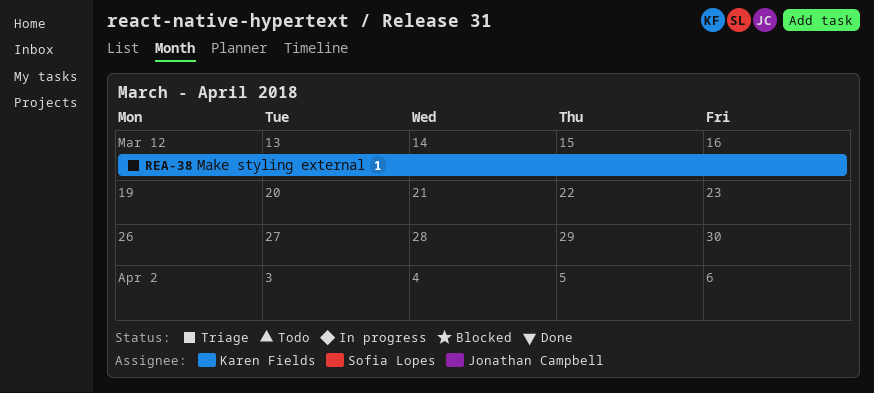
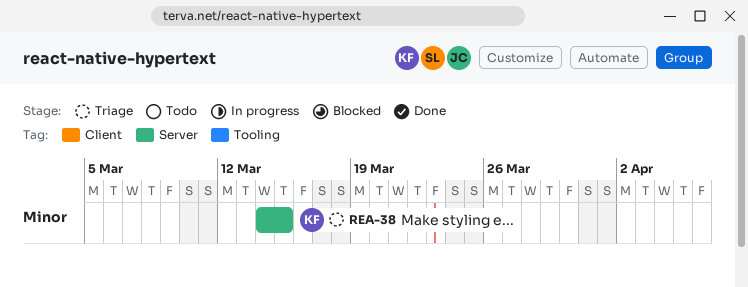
REA-38, start: Mar 12 -> Mar 14
REA-38, due: Mar 16 -> Mar 15

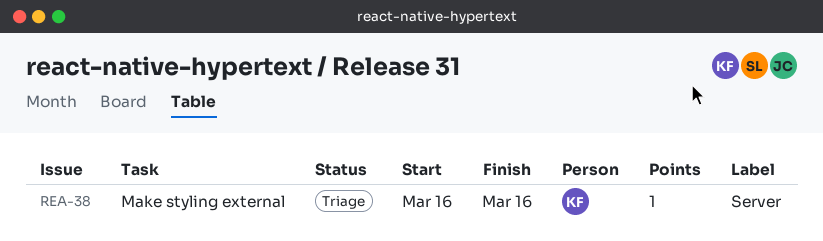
REA-38, start: Mar 14 -> Mar 16
REA-38, due: Mar 15 -> Mar 16

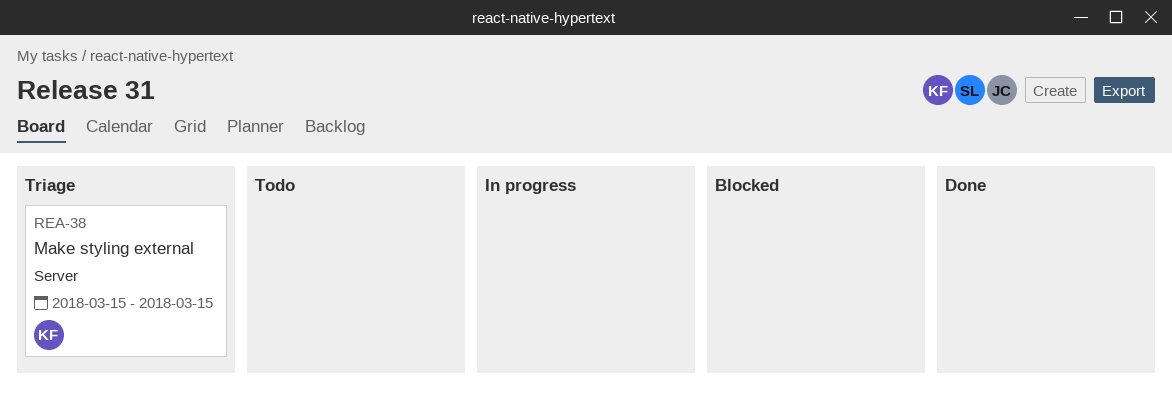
REA-38, start: Mar 16 -> Mar 15
REA-38, due: Mar 16 -> Mar 15

